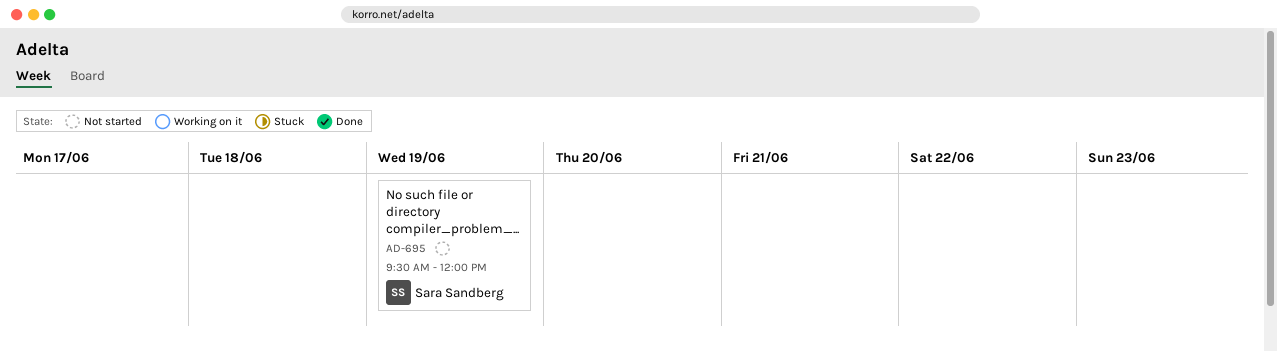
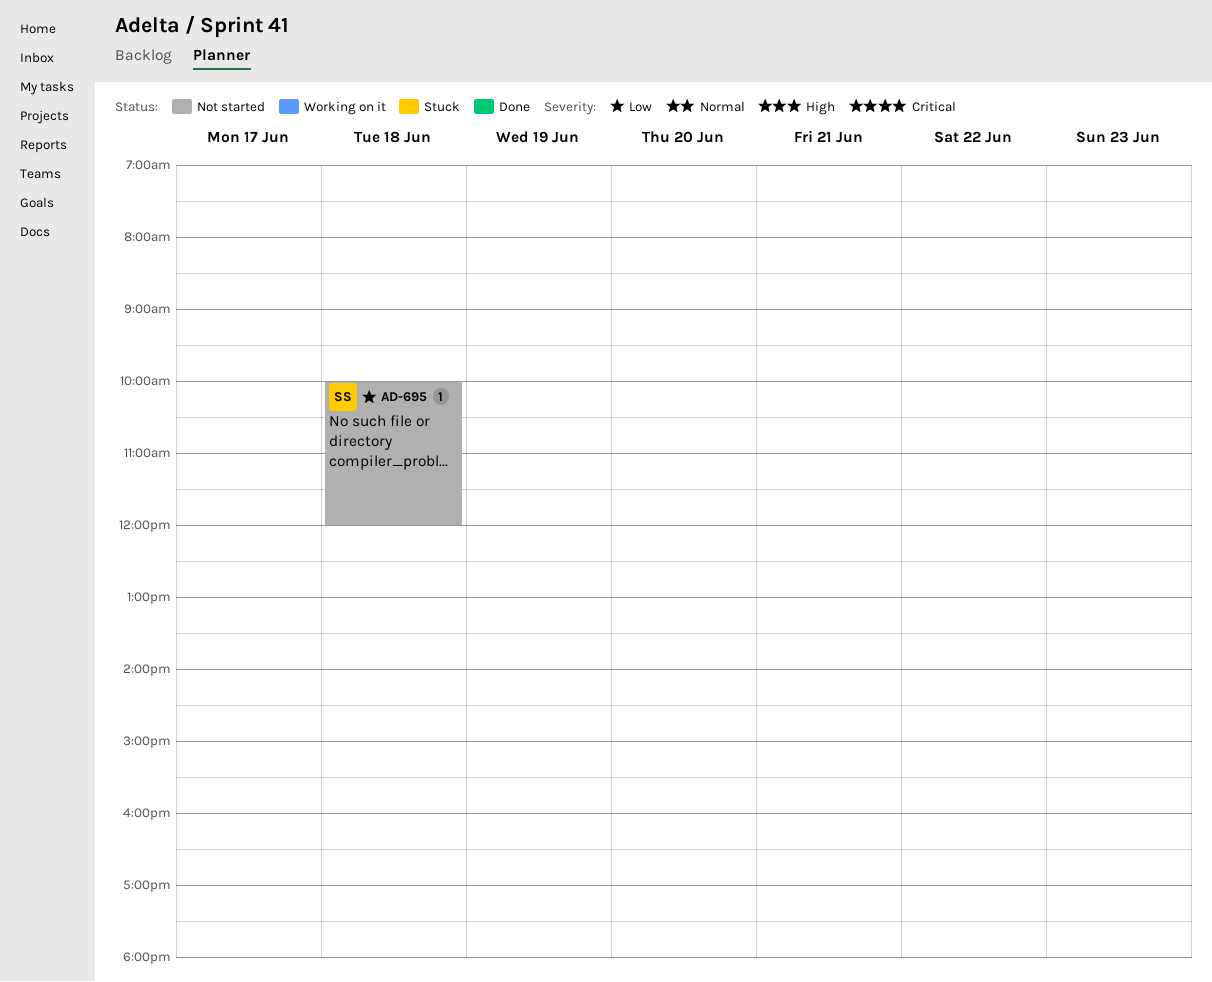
AD-695, day: Jun 19 -> Jun 18
AD-695, begins: 09:30 -> 10:00

